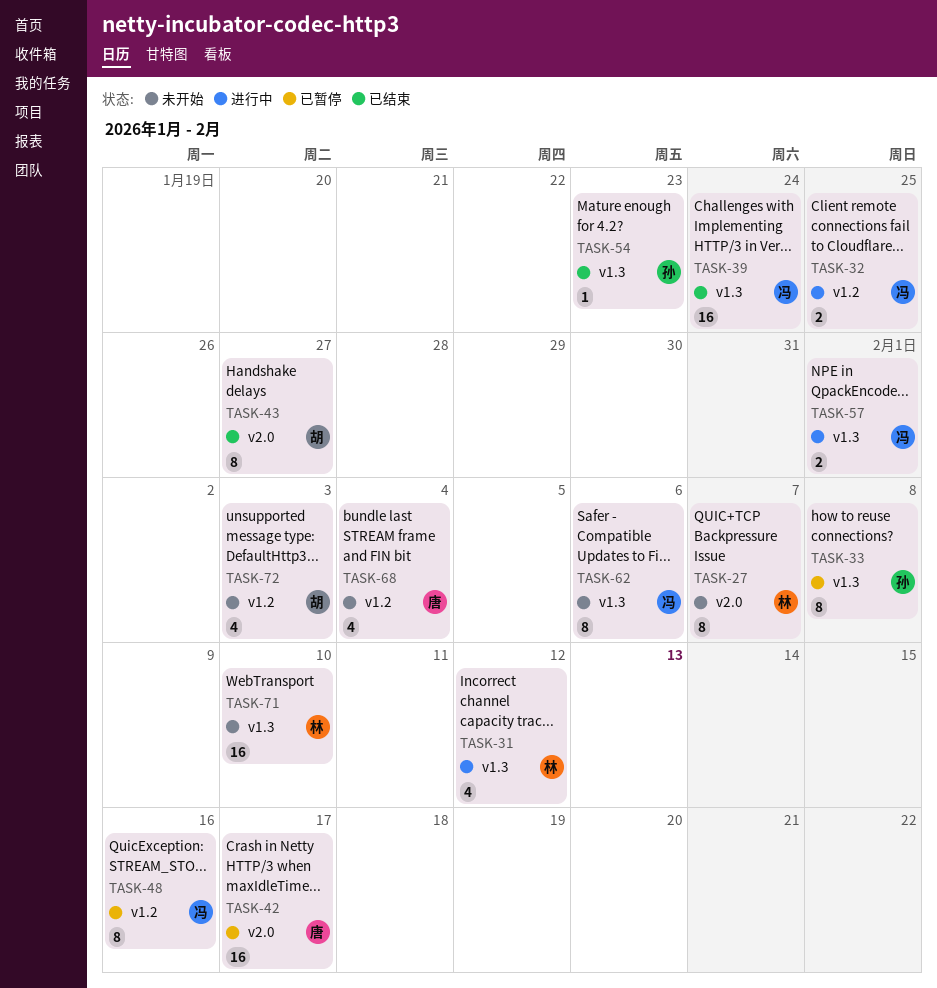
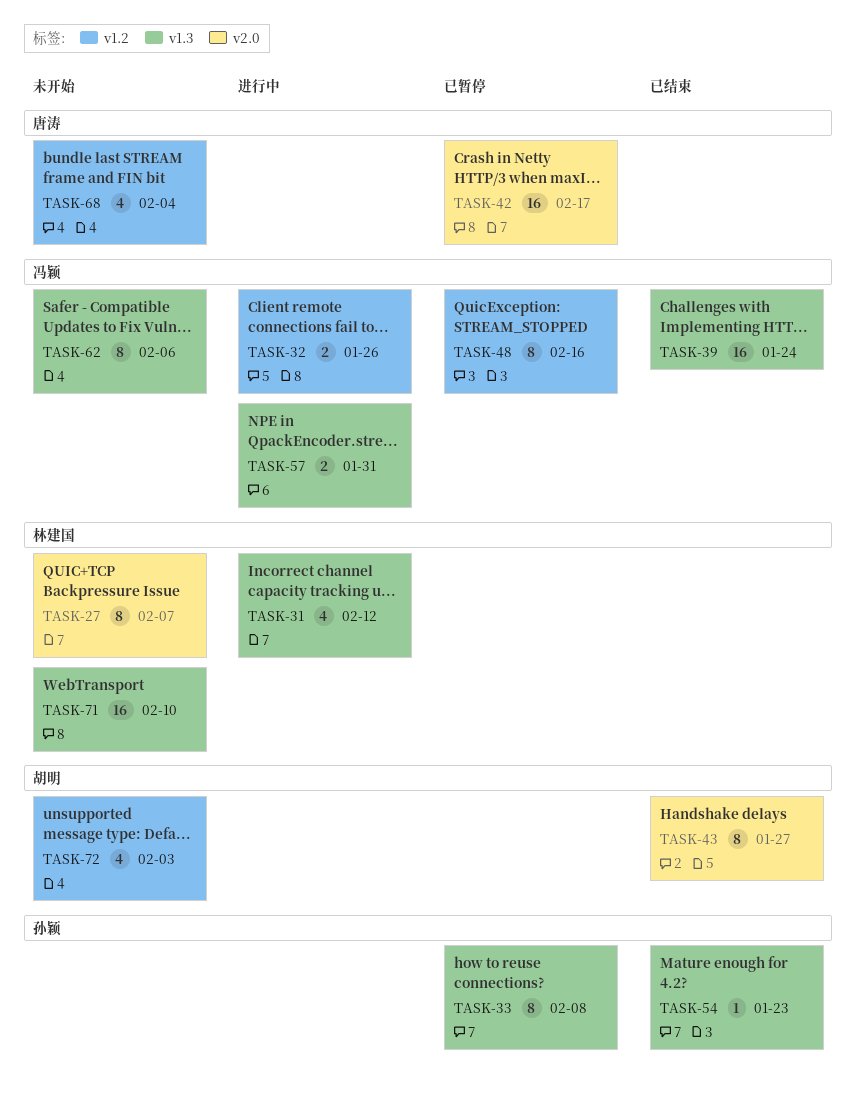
TASK-32, due: Jan 25 -> Jan 26
TASK-57, due: Feb 1 -> Jan 31

